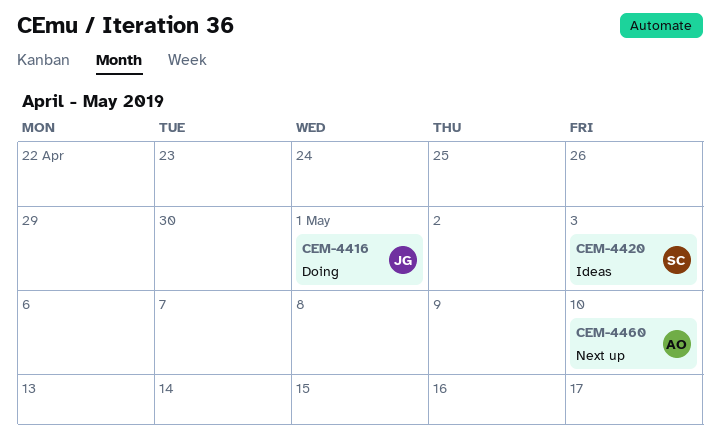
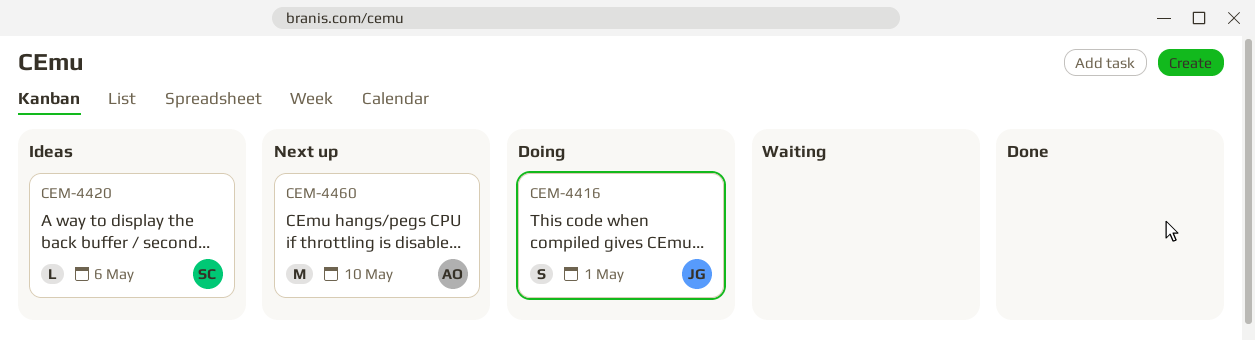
CEM-4420, due: May 3 -> May 6

